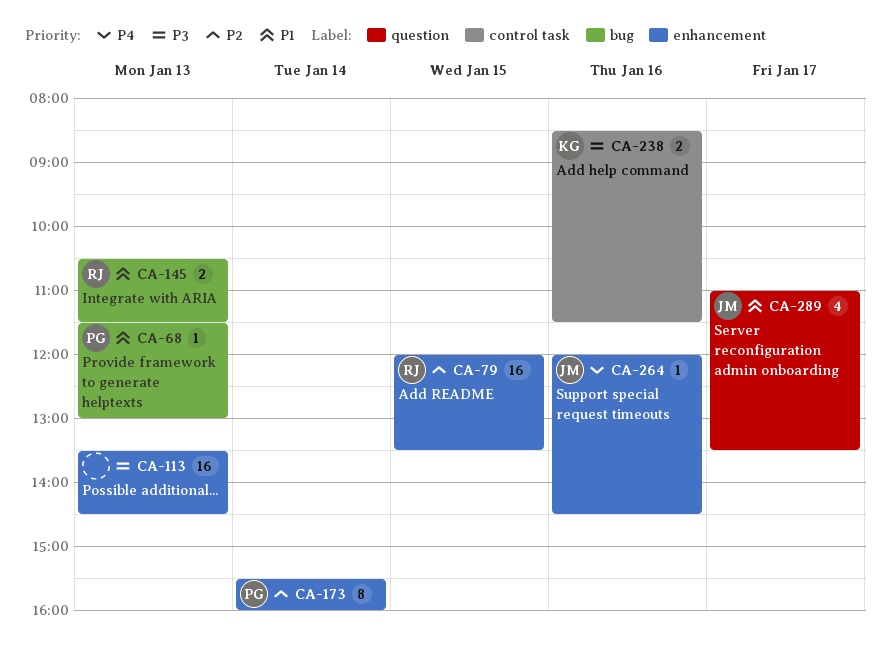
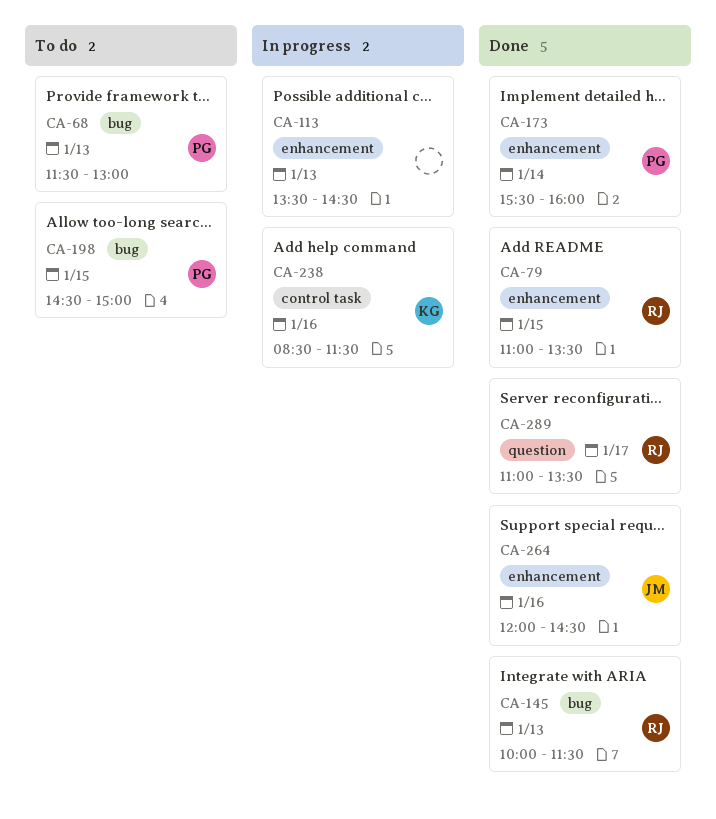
CA-79, begins: 12:00 -> 11:00
CA-145, begins: 10:30 -> 10:00
CA-198: none -> present
CA-289, owner: JM -> RJ

